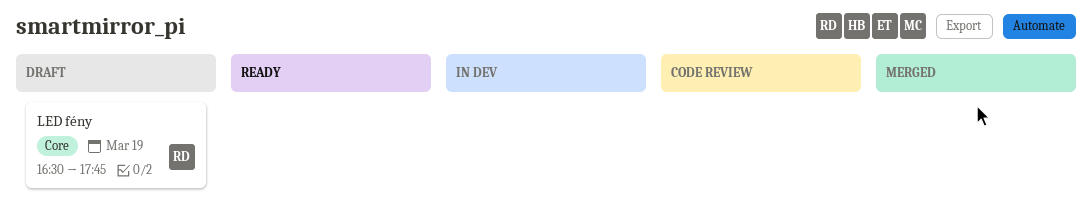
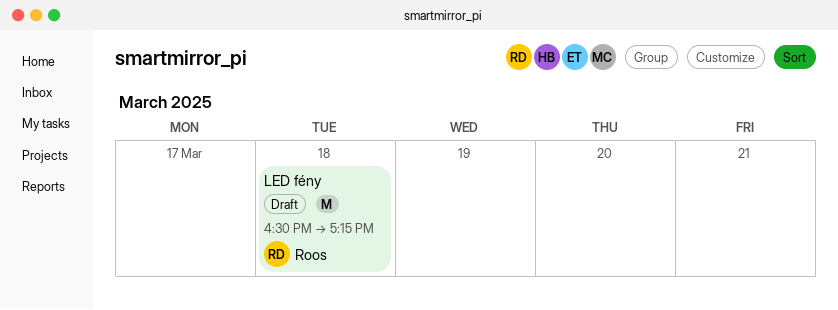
LED fény, day: Mar 19 -> Mar 18
LED fény, ends: 17:45 -> 17:15

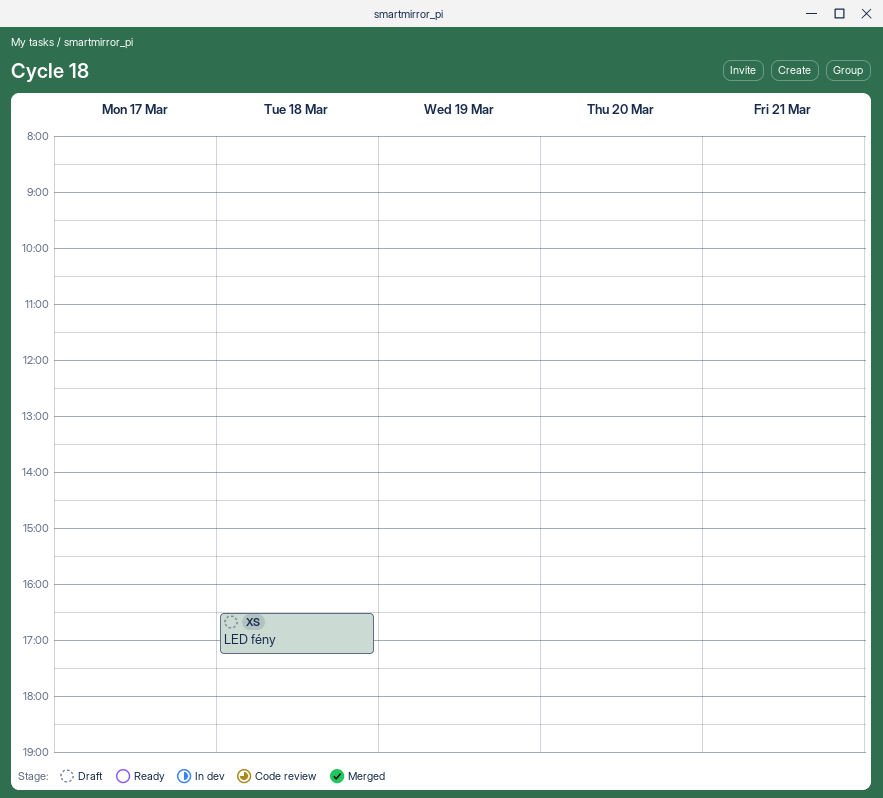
LED fény, estimate: M -> XS

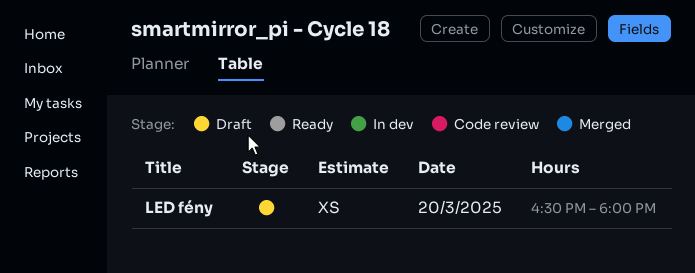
LED fény, day: Mar 18 -> Mar 20
LED fény, ends: 17:15 -> 18:00

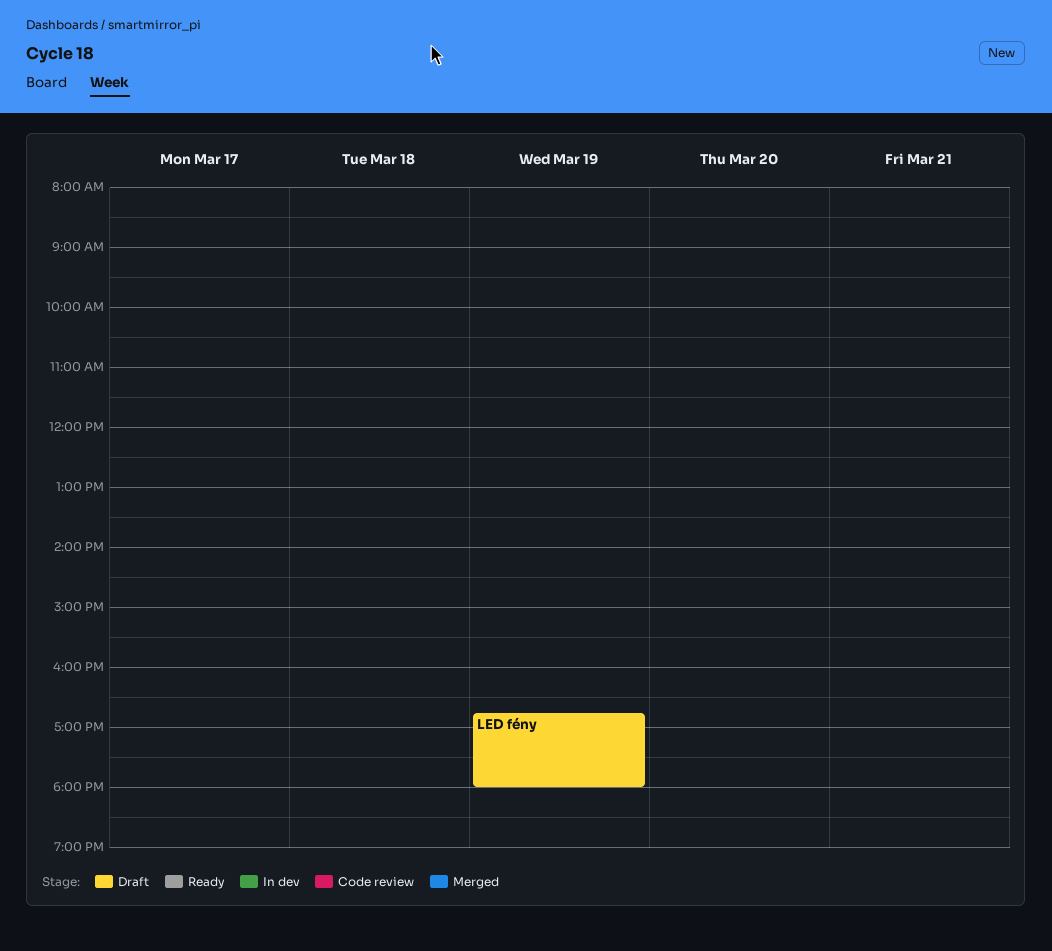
LED fény, day: Mar 20 -> Mar 19
LED fény, begins: 16:30 -> 16:45

